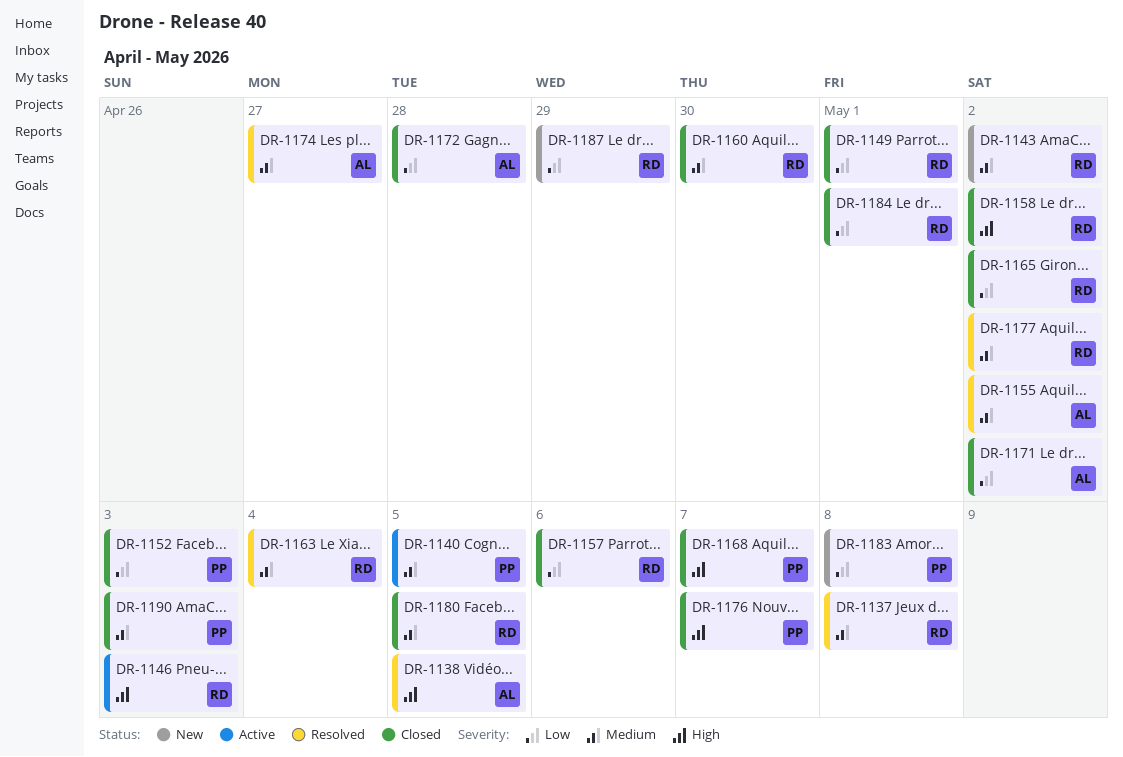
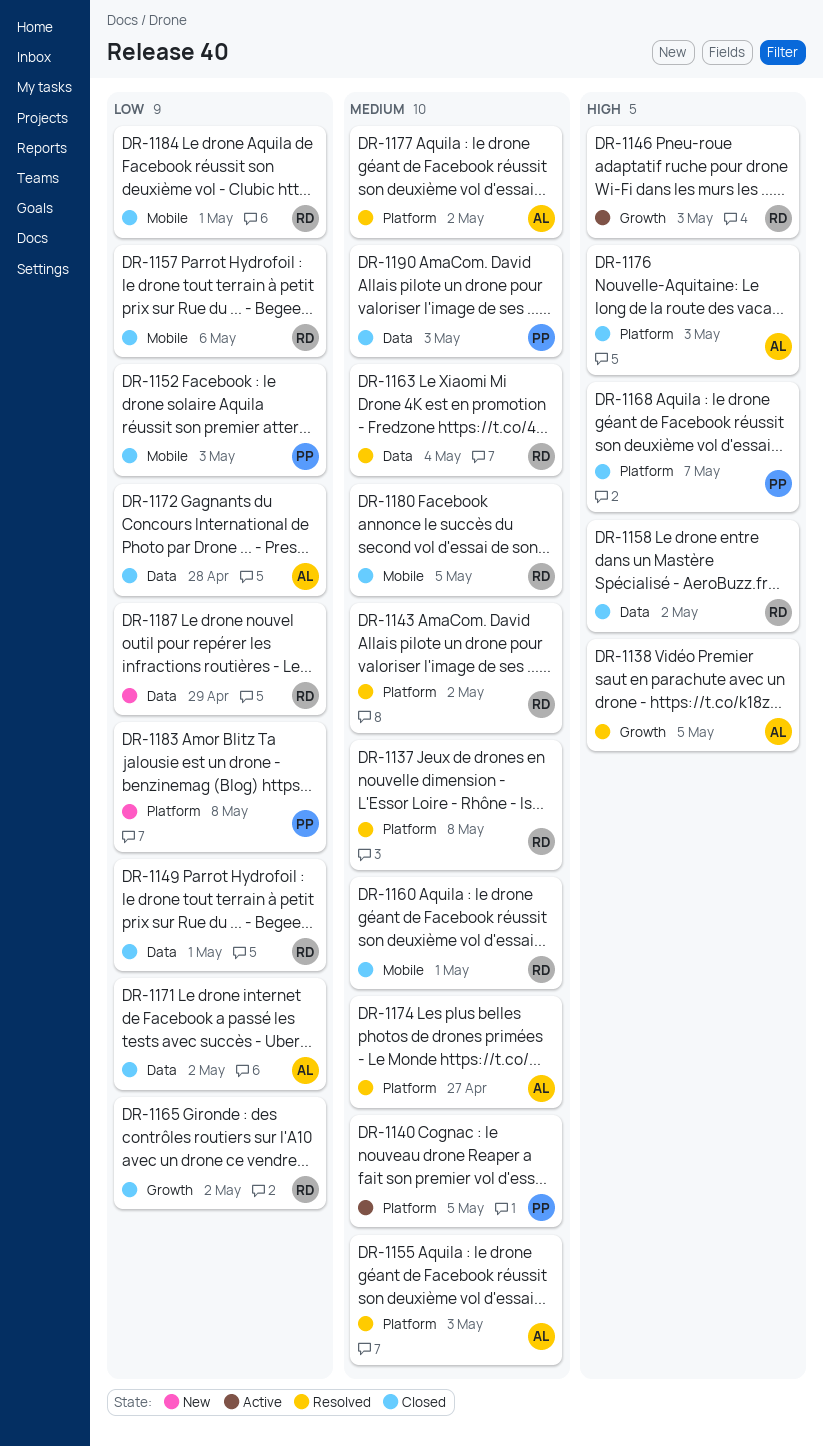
DR-1143, status: New -> Resolved
DR-1155, due: May 2 -> May 3
DR-1160, due: Apr 30 -> May 1
DR-1176, owner: PP -> AL
DR-1176, due: May 7 -> May 3
DR-1177, owner: RD -> AL

